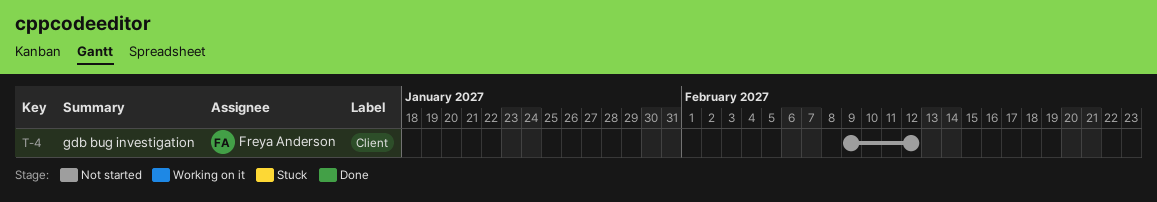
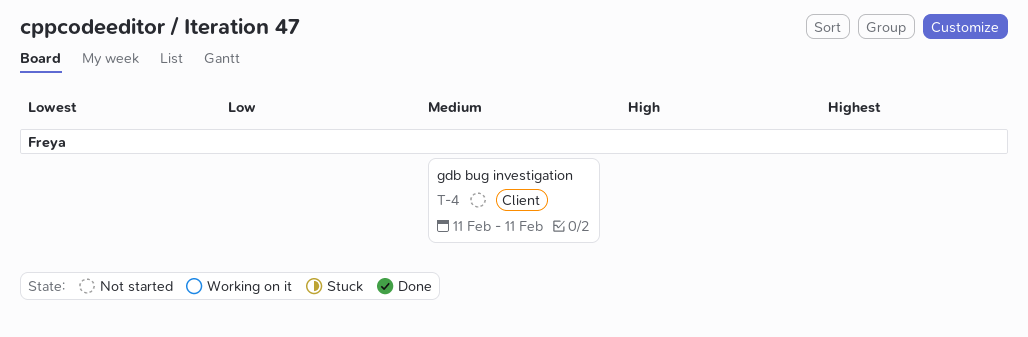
T-4, start: Feb 9 -> Feb 11
T-4, due: Feb 12 -> Feb 11

